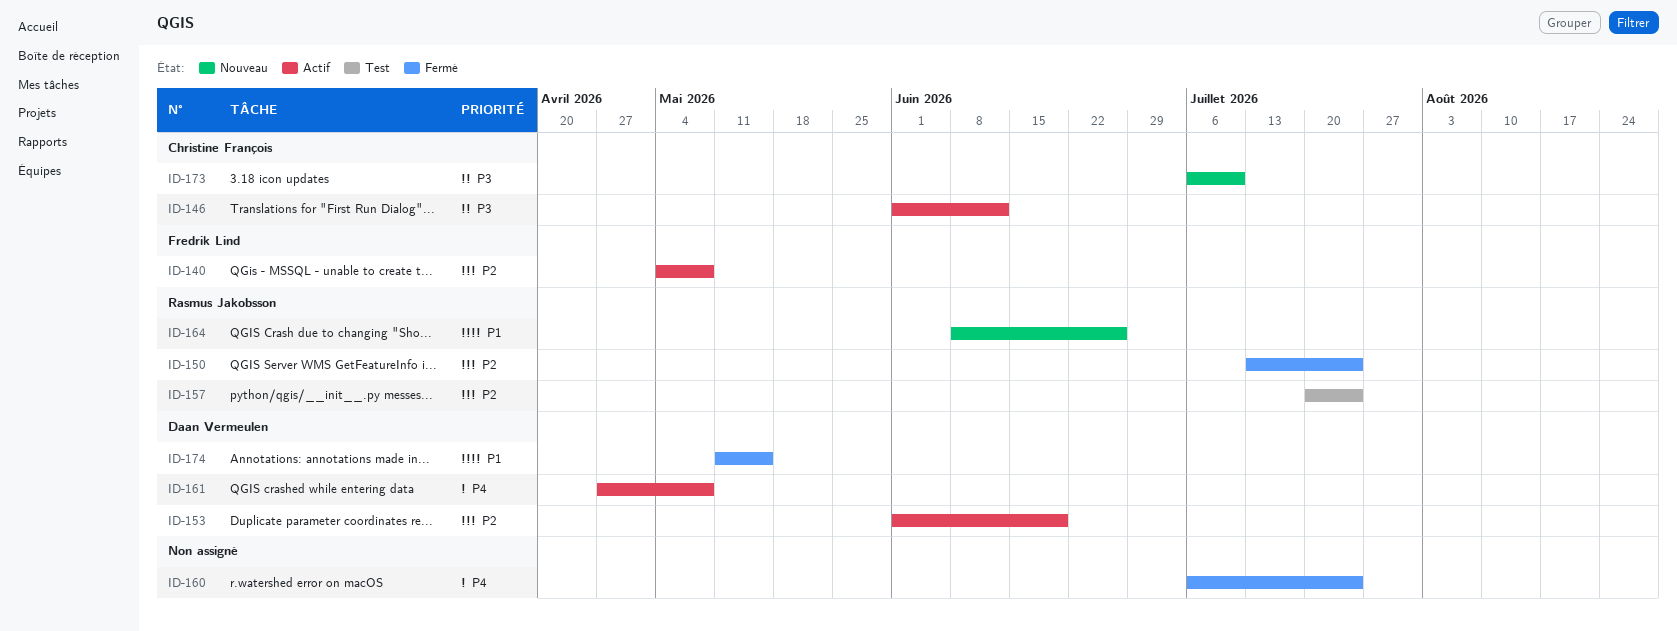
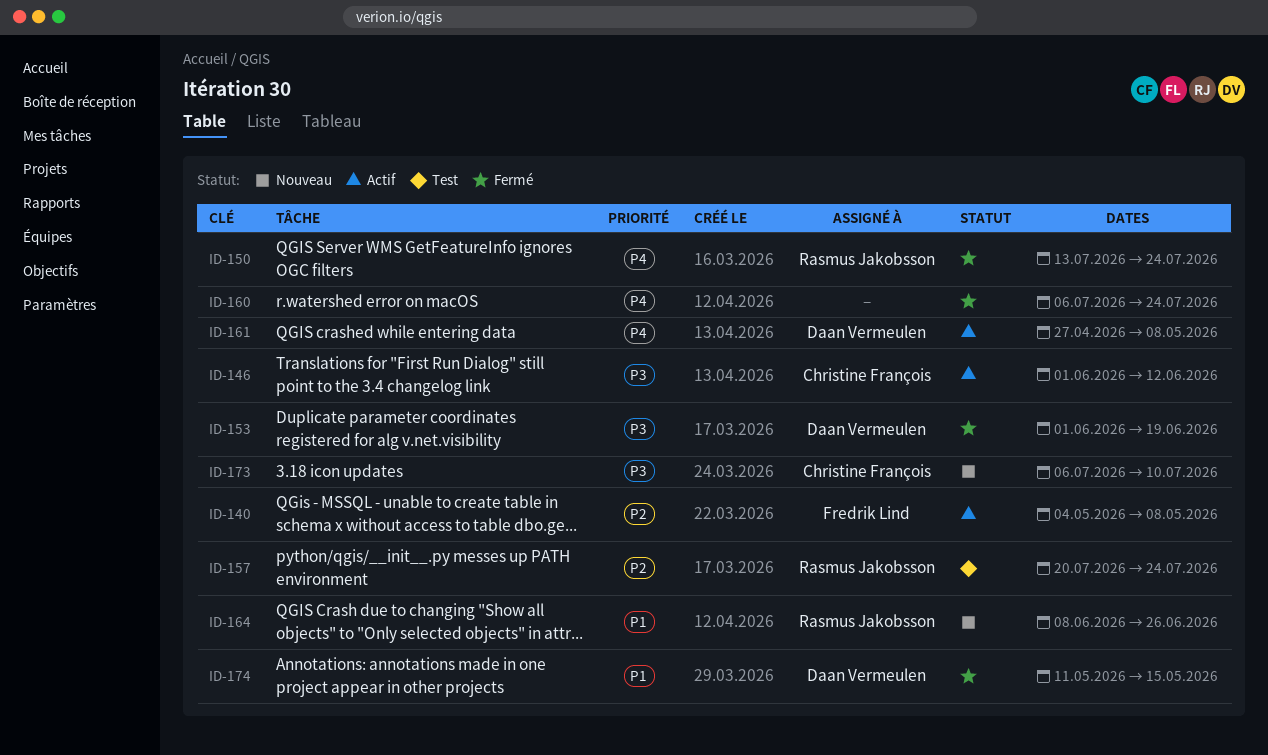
ID-150, priority: P2 -> P4
ID-153, status: Actif -> Fermé
ID-153, priority: P2 -> P3

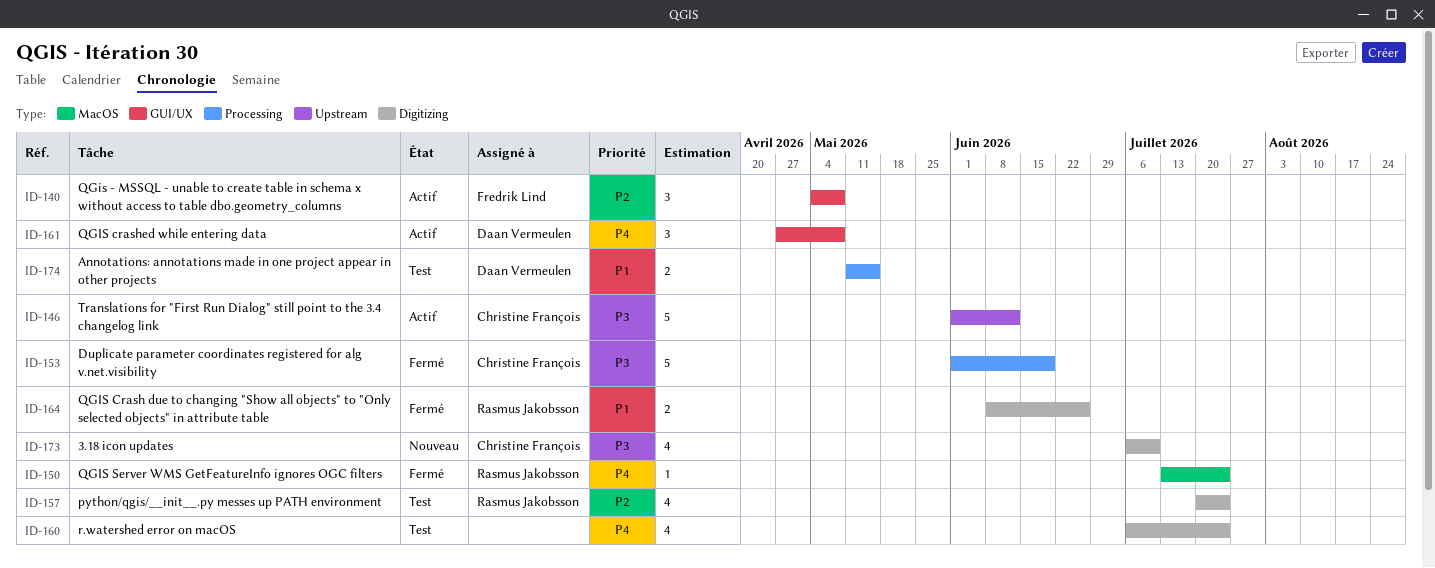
ID-153, owner: Daan Vermeulen -> Christine François
ID-160, status: Fermé -> Test
ID-164, status: Nouveau -> Fermé
ID-174, status: Fermé -> Test

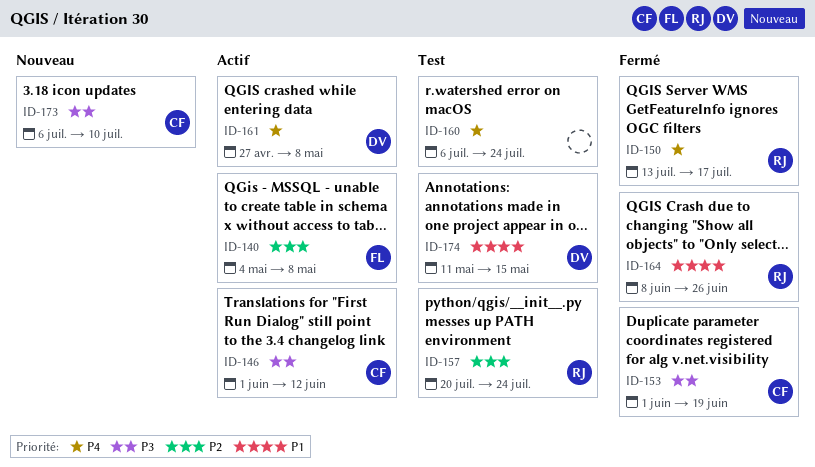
ID-150, due: Jul 24 -> Jul 17

